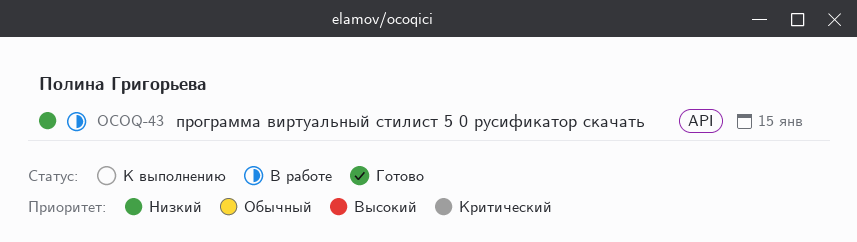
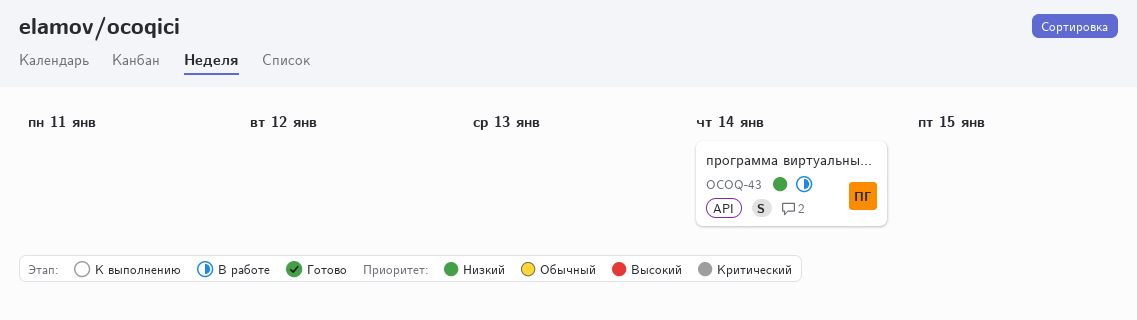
OCOQ-43, due: Jan 15 -> Jan 14

